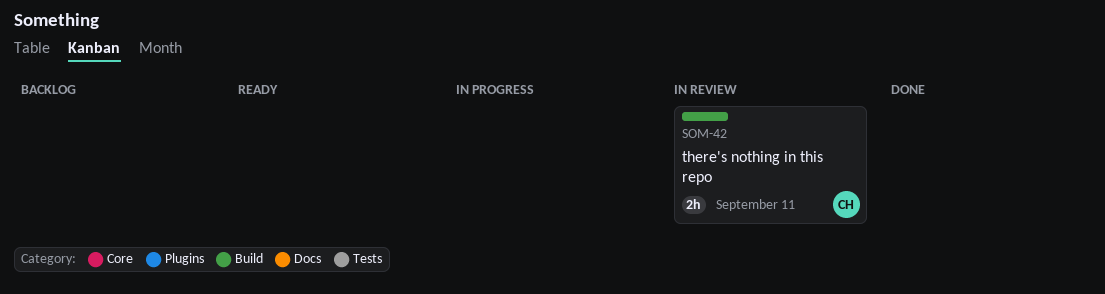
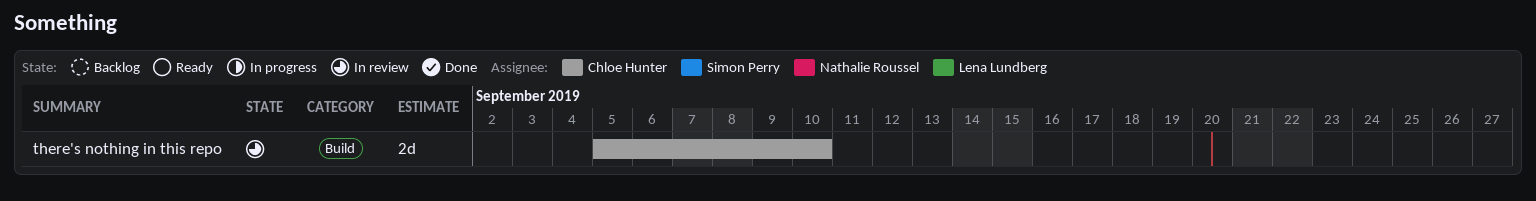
there's nothing in this repo, estimate: 2h -> 2d
there's nothing in this repo, due: Sep 11 -> Sep 10

